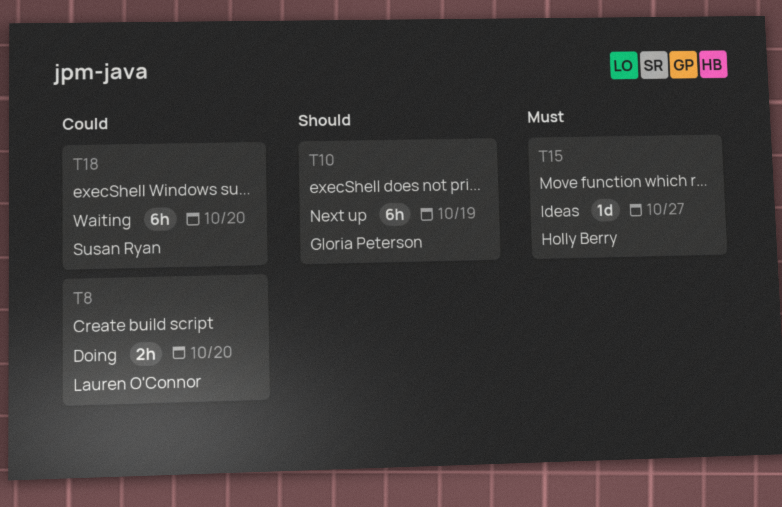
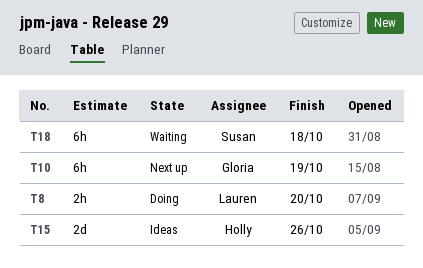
T15, estimate: 1d -> 2d
T15, due: Oct 27 -> Oct 26
T18, due: Oct 20 -> Oct 18

